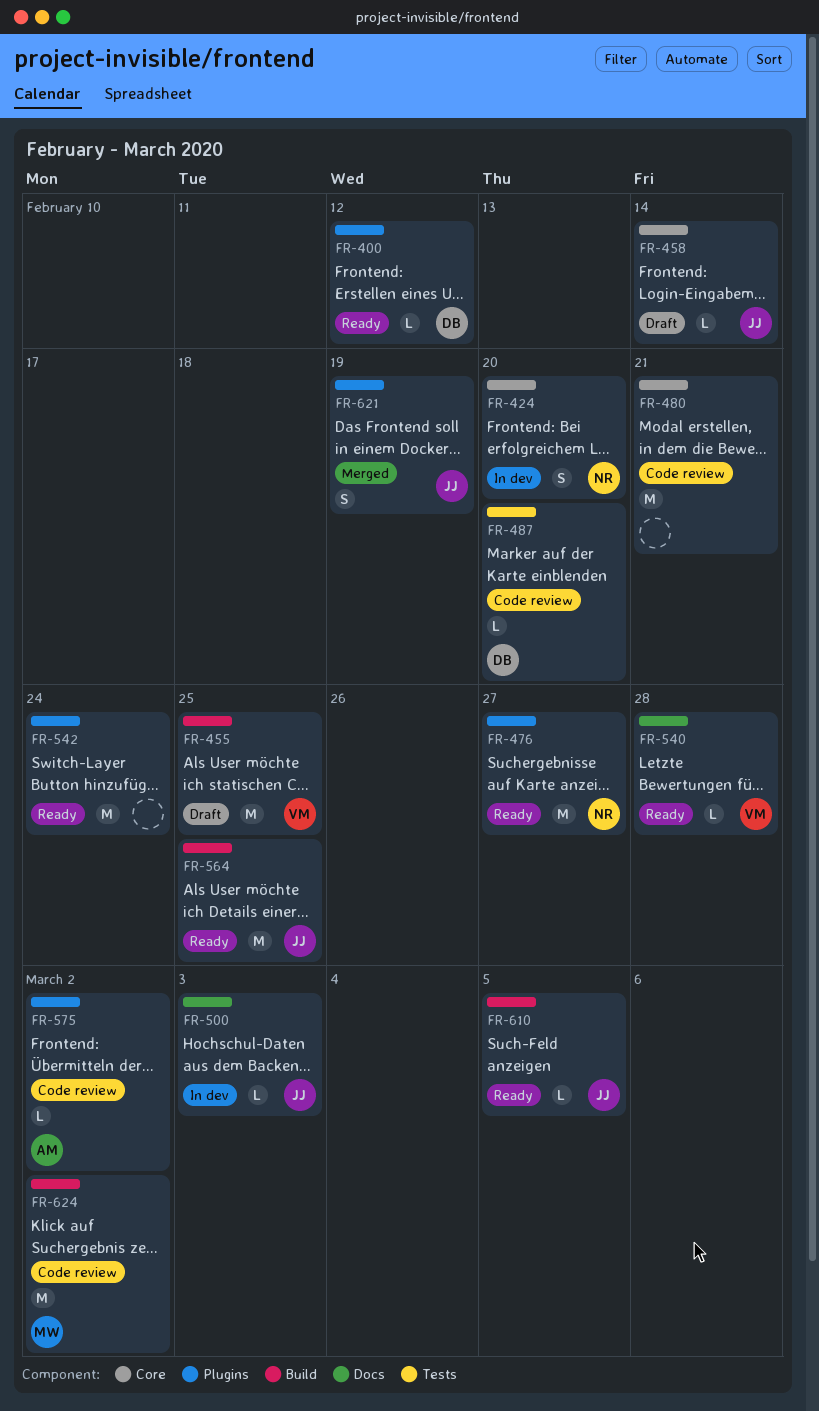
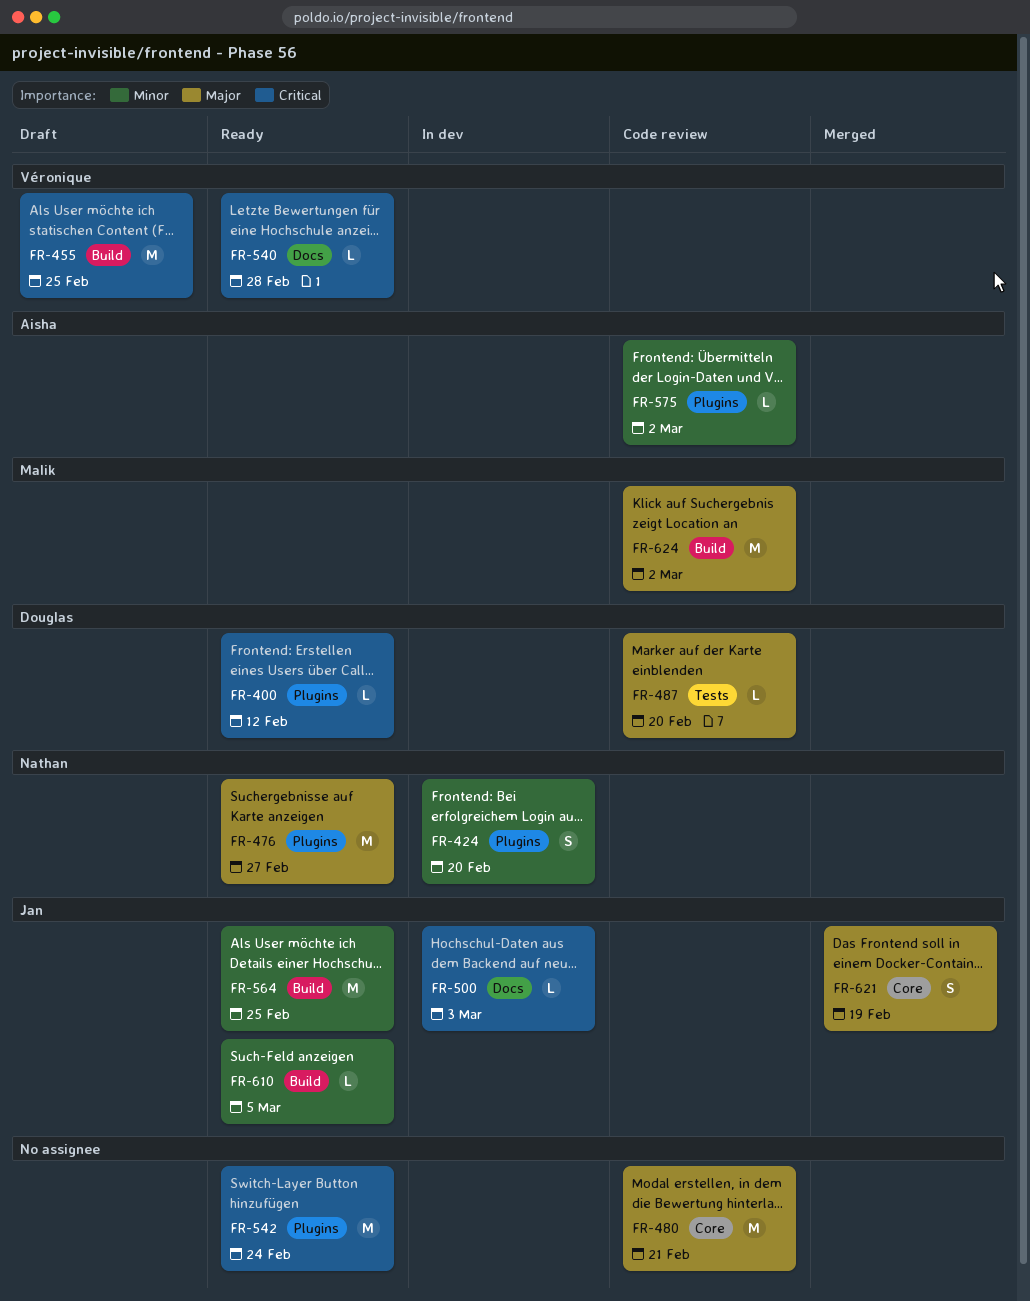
FR-424, label: Core -> Plugins
FR-458: present -> none
FR-621, label: Plugins -> Core

